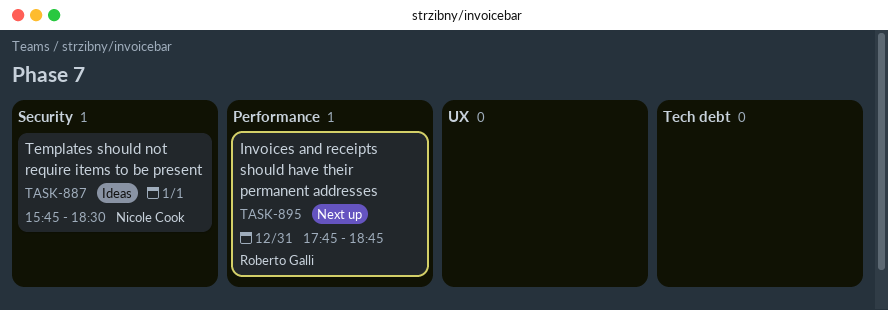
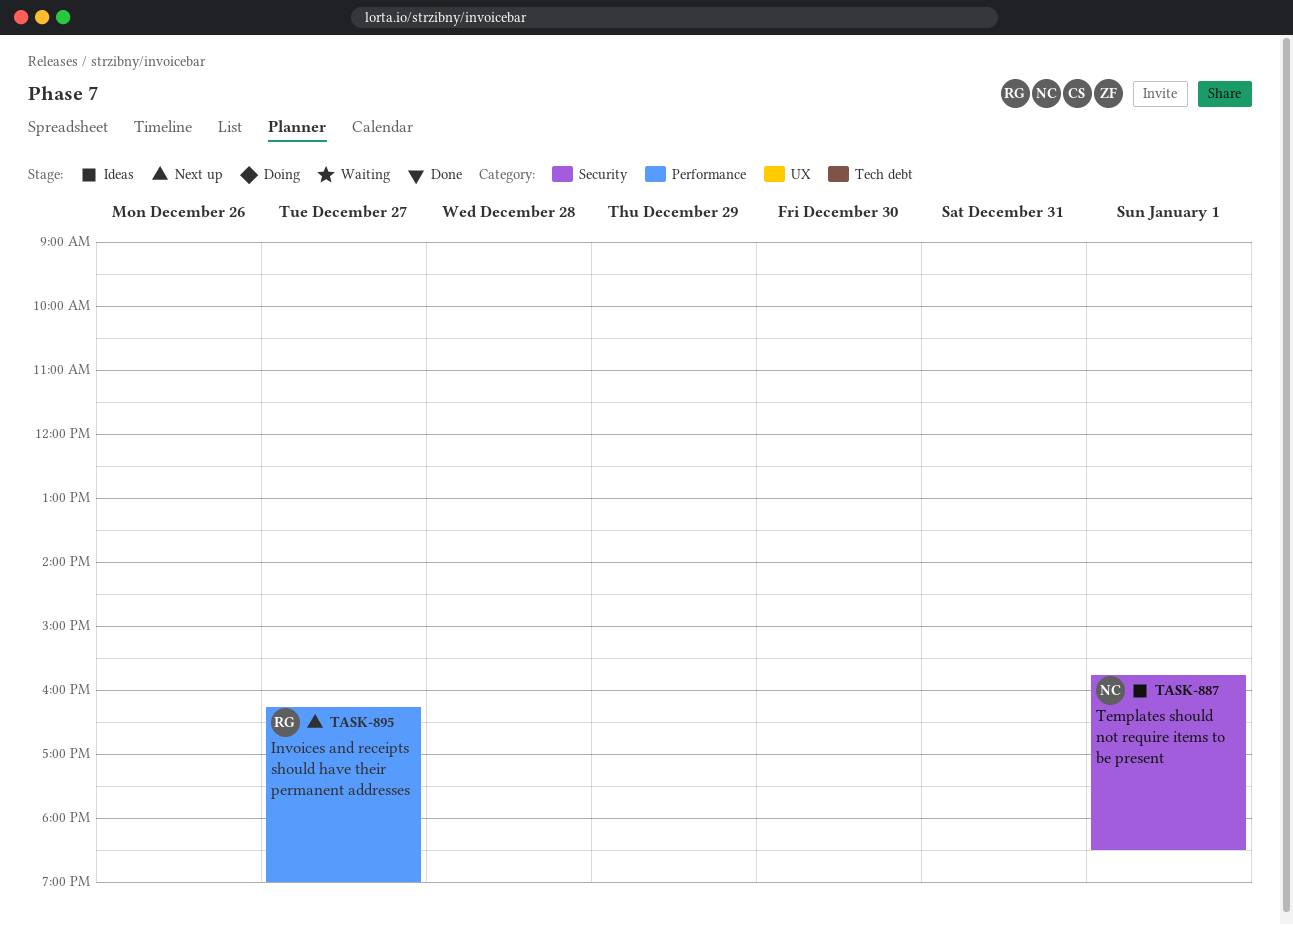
TASK-895, day: Dec 31 -> Dec 27
TASK-895, begins: 17:45 -> 16:15
TASK-895, ends: 18:45 -> 19:00

